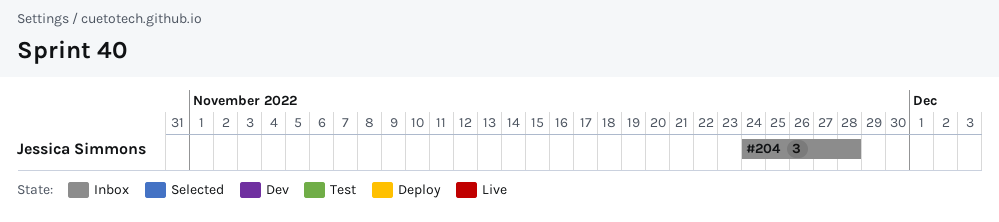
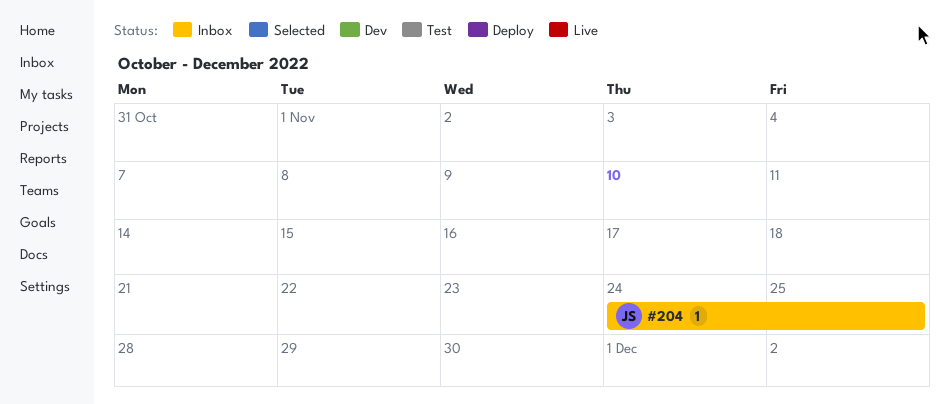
#204, estimate: 3 -> 1
#204, due: Nov 28 -> Nov 25

